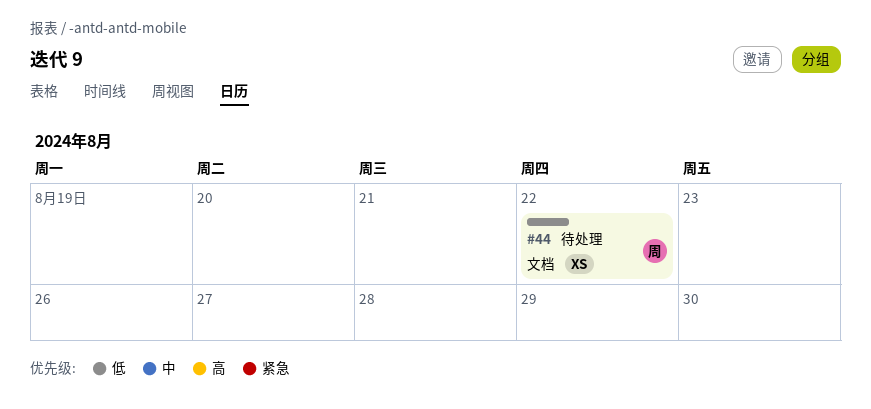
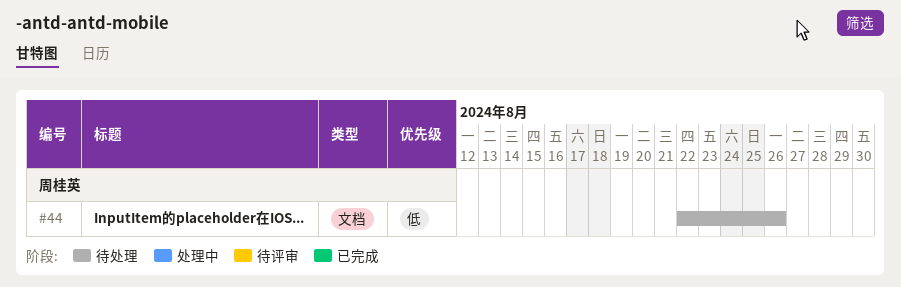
#44, due: Aug 22 -> Aug 26

